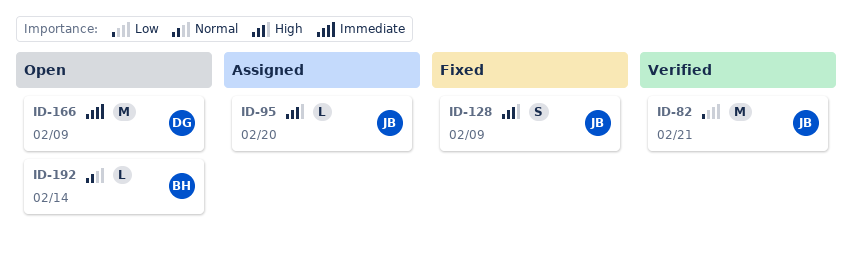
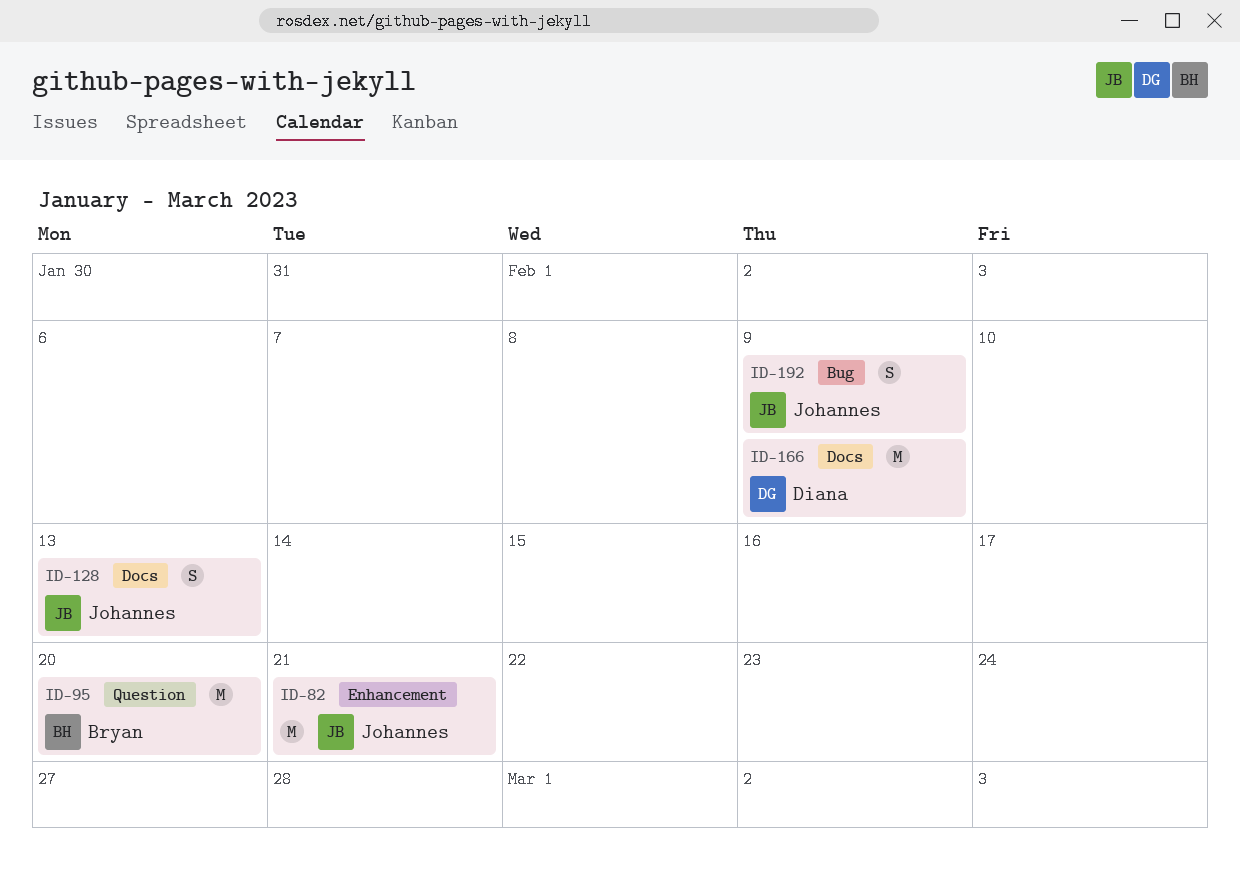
ID-95, owner: Johannes -> Bryan
ID-95, estimate: L -> M
ID-128, due: Feb 9 -> Feb 13
ID-192, owner: Bryan -> Johannes
ID-192, estimate: L -> S
ID-192, due: Feb 14 -> Feb 9

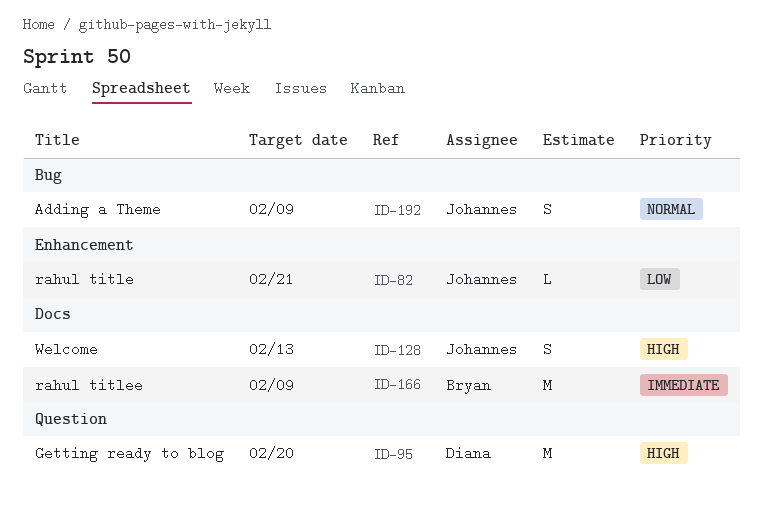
ID-82, estimate: M -> L
ID-95, owner: Bryan -> Diana
ID-166, owner: Diana -> Bryan

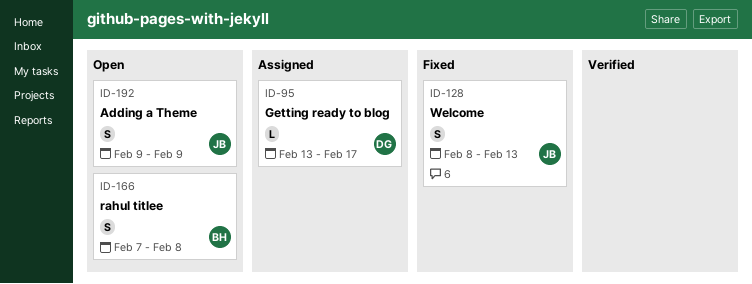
ID-82: present -> none
ID-95, estimate: M -> L
ID-95, due: Feb 20 -> Feb 17
ID-166, estimate: M -> S
ID-166, due: Feb 9 -> Feb 8

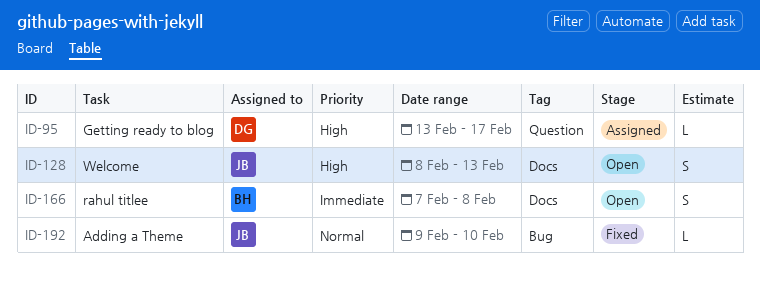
ID-128, status: Fixed -> Open
ID-192, status: Open -> Fixed
ID-192, estimate: S -> L
ID-192, due: Feb 9 -> Feb 10

